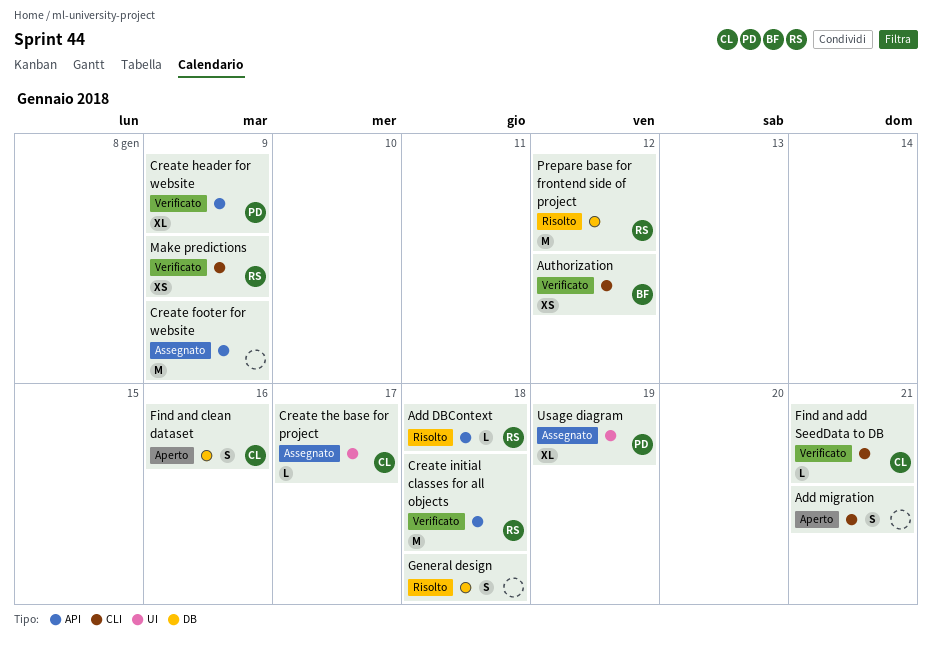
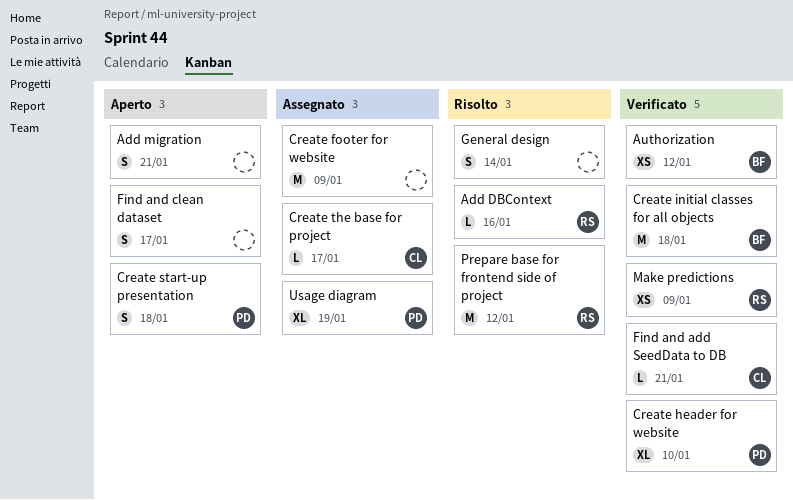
Add DBContext, due: Jan 18 -> Jan 16
Create header for website, due: Jan 9 -> Jan 10
Create initial classes for all objects, owner: RS -> BF
Create start-up presentation: none -> present
Find and clean dataset, owner: CL -> none
Find and clean dataset, due: Jan 16 -> Jan 17
General design, due: Jan 18 -> Jan 14

